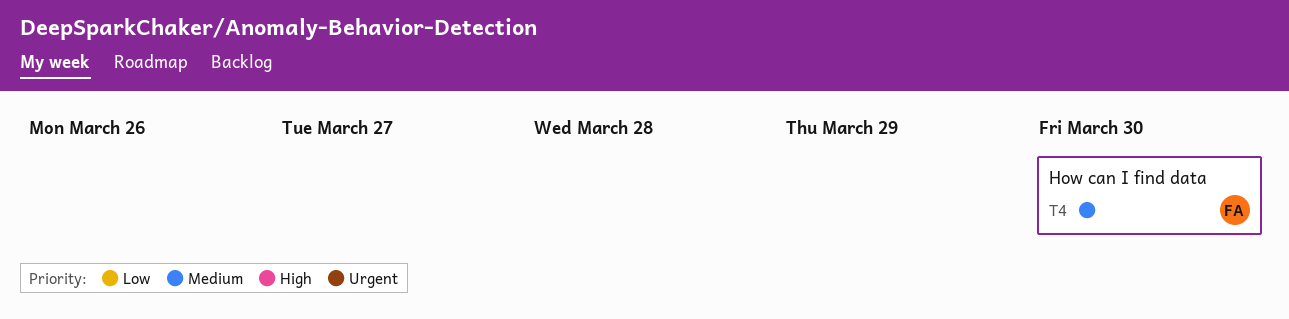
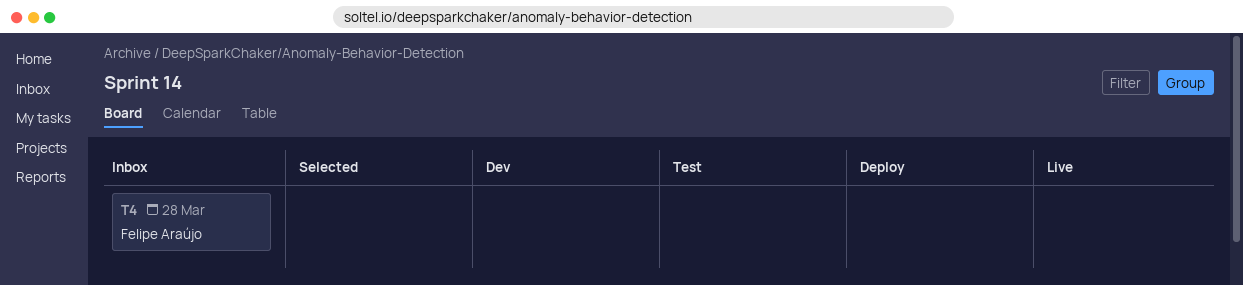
T4, due: Mar 30 -> Mar 28

